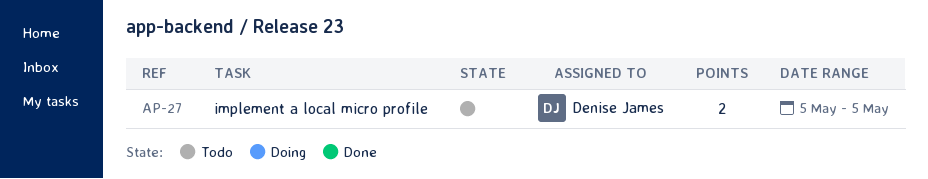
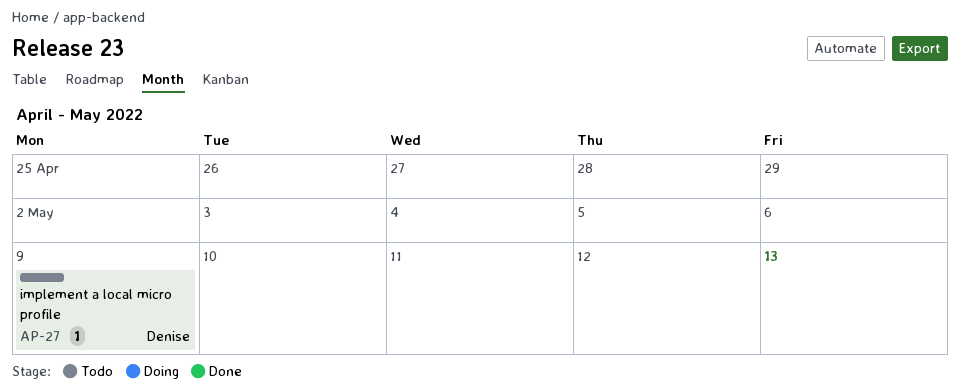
AP-27, estimate: 2 -> 1
AP-27, due: May 5 -> May 9

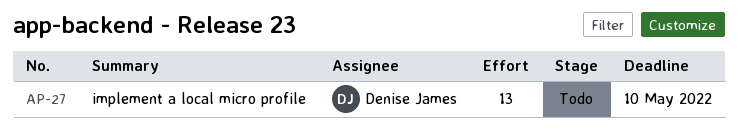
AP-27, estimate: 1 -> 13
AP-27, due: May 9 -> May 10

